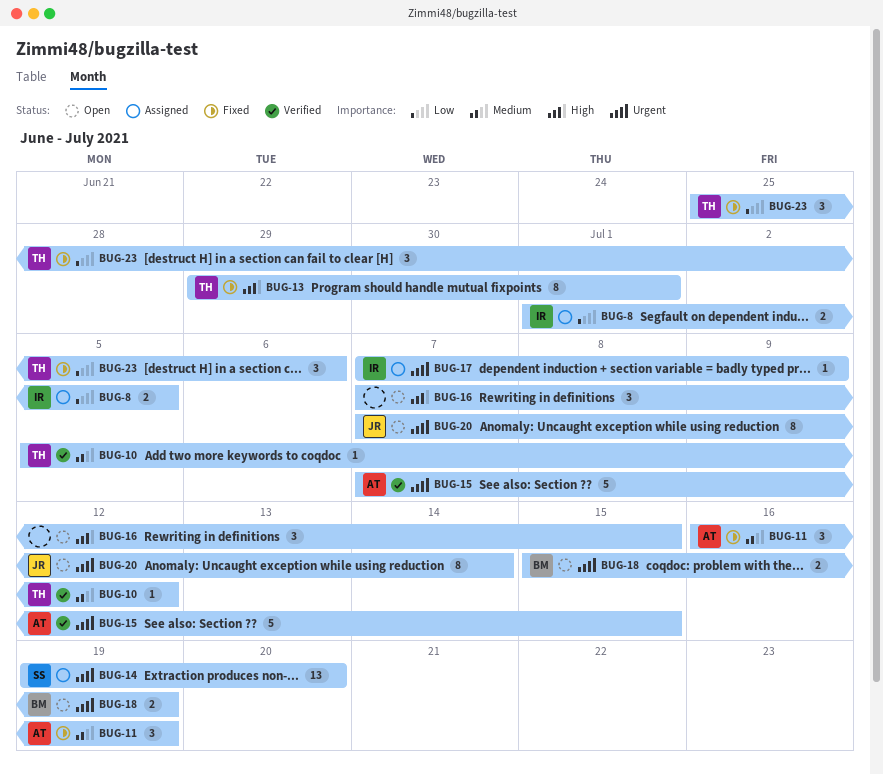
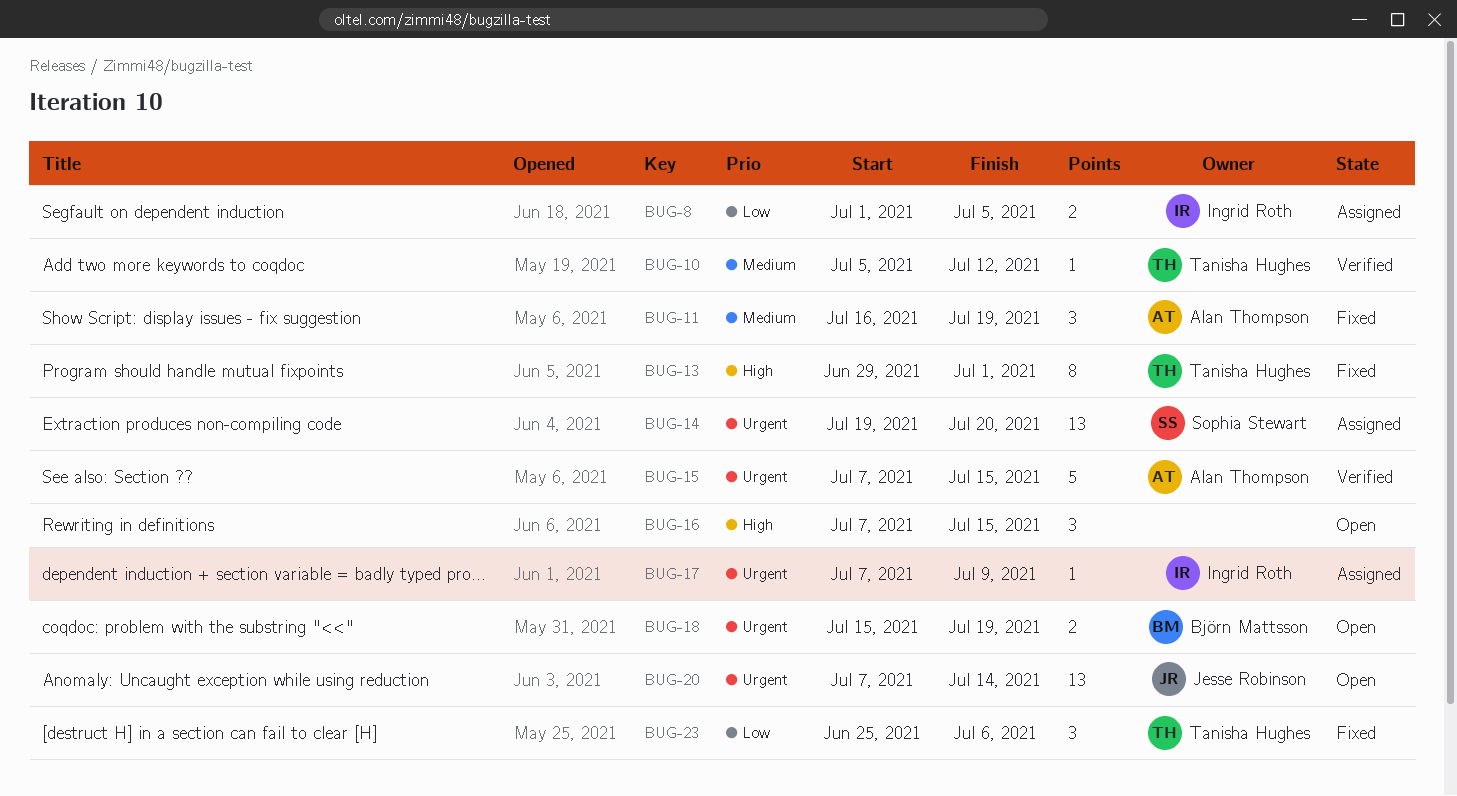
BUG-20, estimate: 8 -> 13

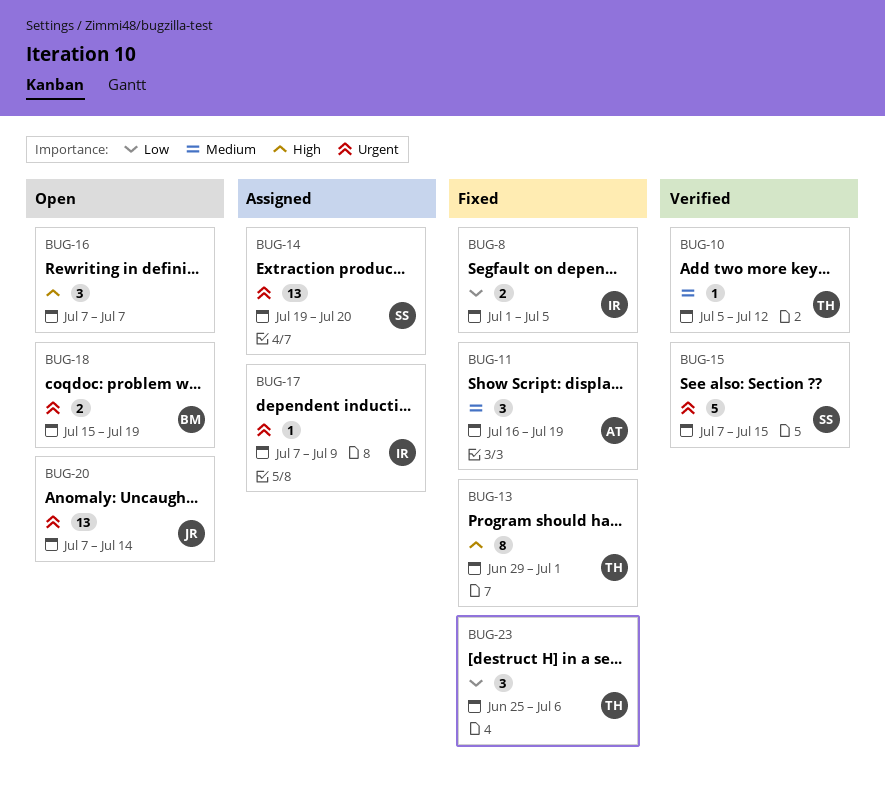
BUG-8, status: Assigned -> Fixed
BUG-15, owner: Alan Thompson -> Sophia Stewart
BUG-16, due: Jul 15 -> Jul 7

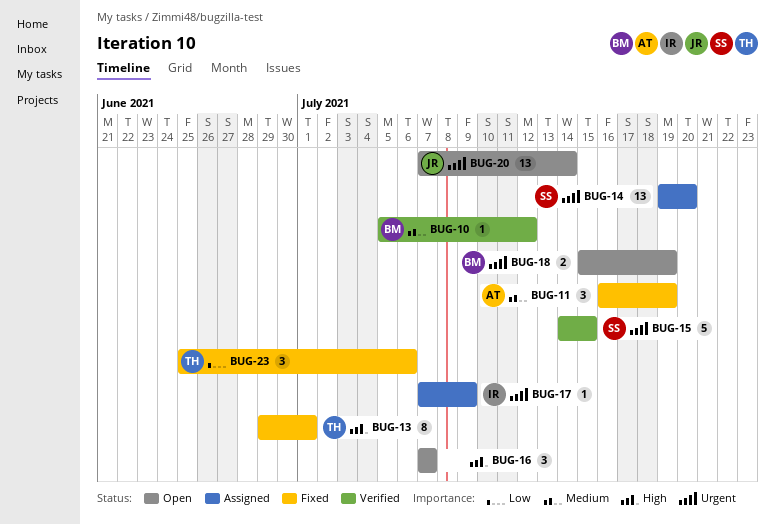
BUG-8: present -> none
BUG-10, owner: TH -> BM
BUG-15, start: Jul 7 -> Jul 14

